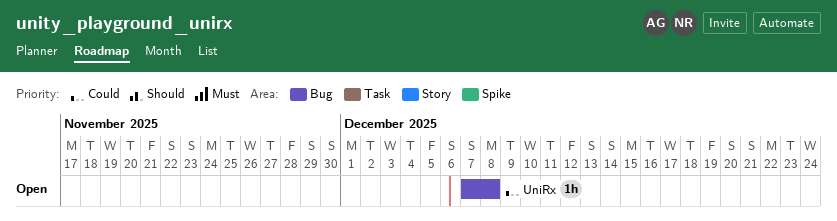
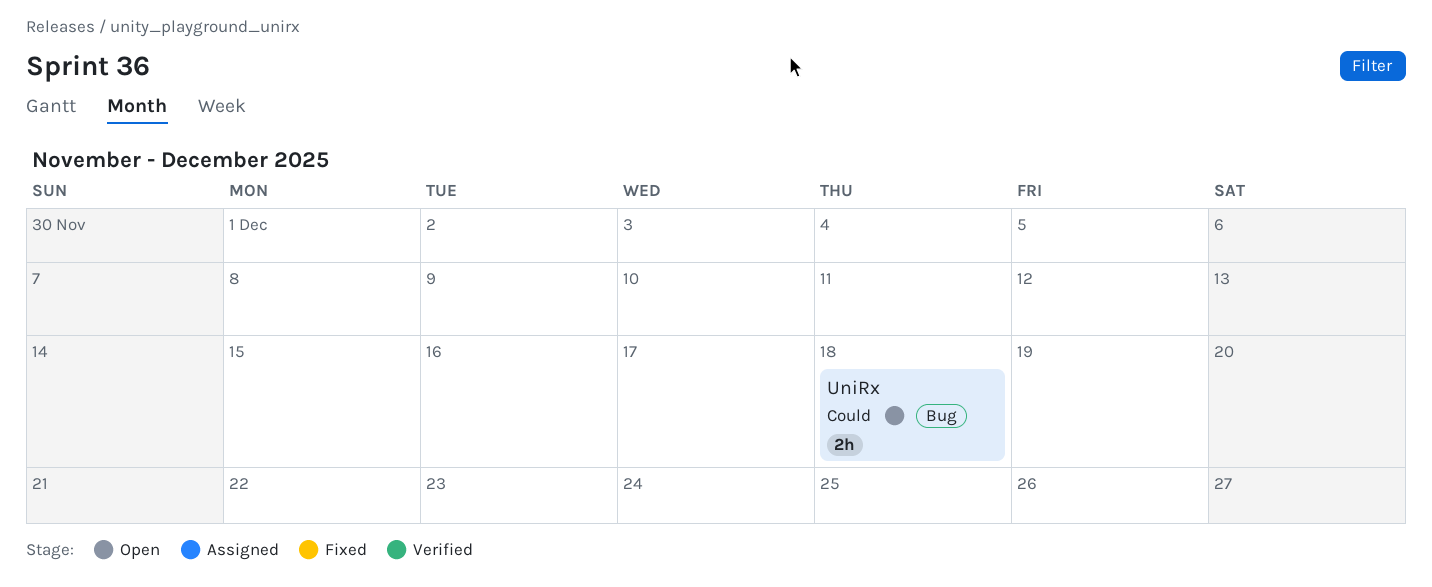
UniRx, estimate: 1h -> 2h
UniRx, due: Dec 8 -> Dec 18

